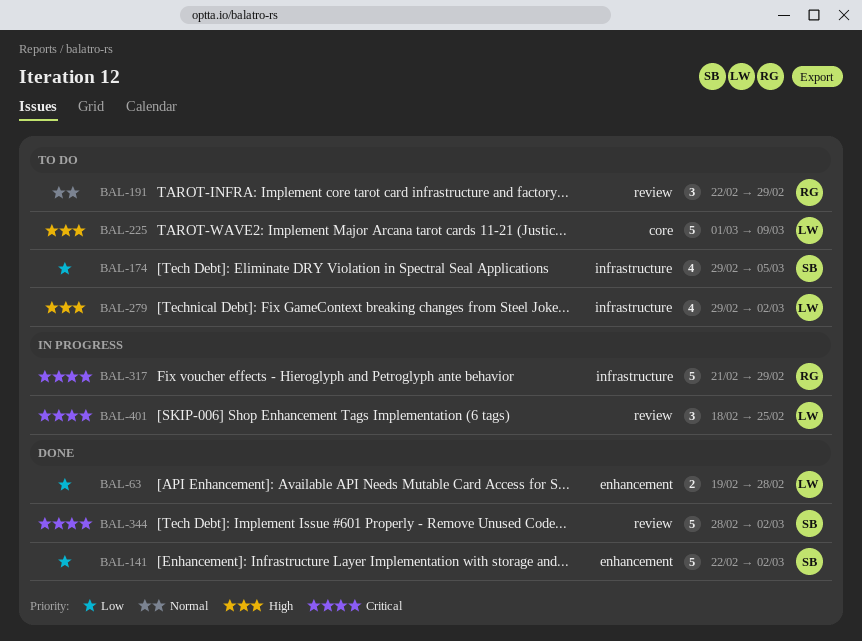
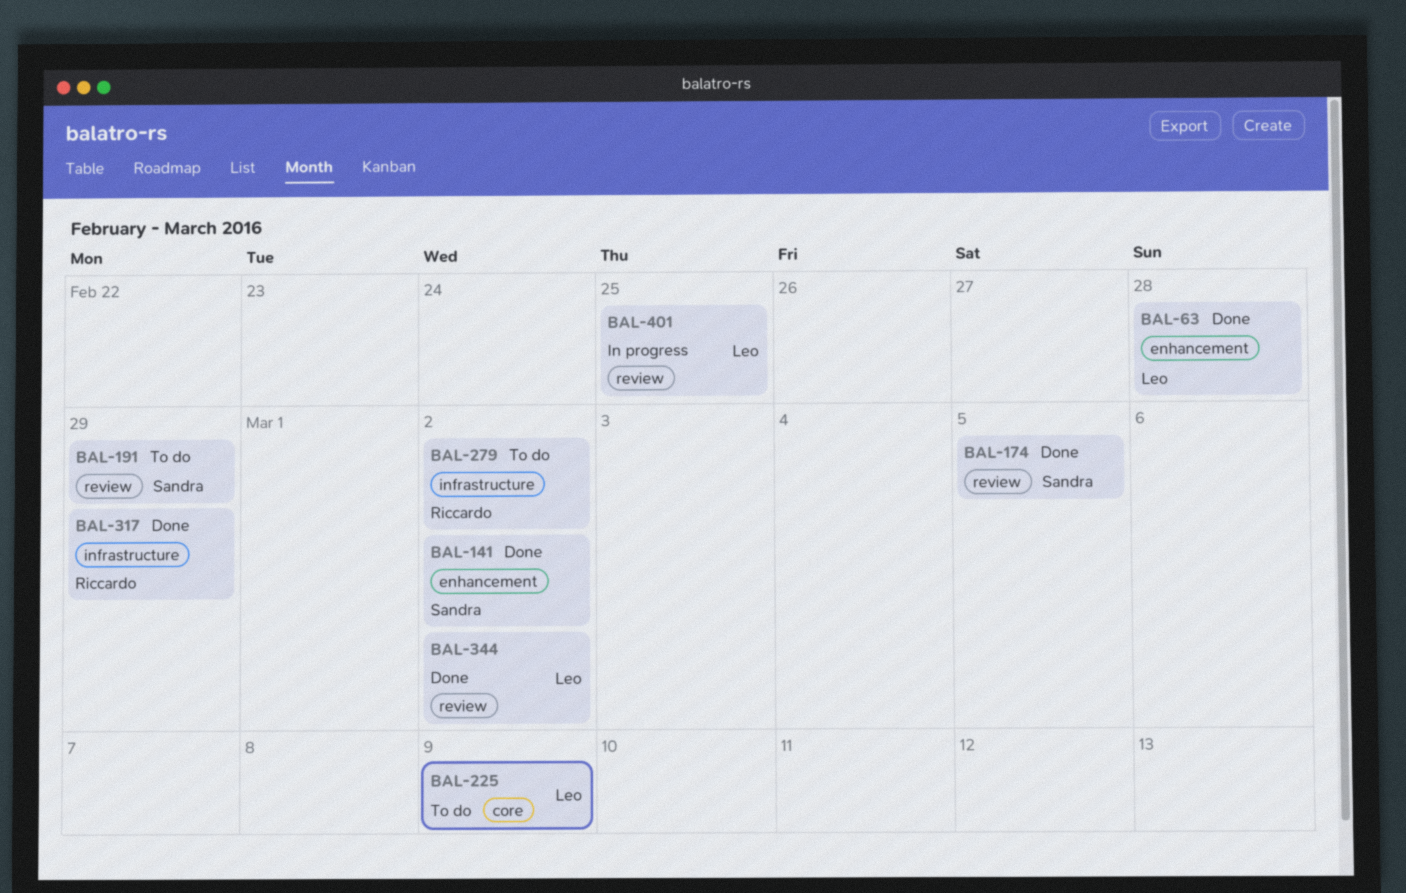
BAL-174, status: To do -> Done
BAL-174, label: infrastructure -> review
BAL-191, owner: Riccardo -> Sandra
BAL-279, owner: Leo -> Riccardo
BAL-317, status: In progress -> Done
BAL-344, owner: Sandra -> Leo

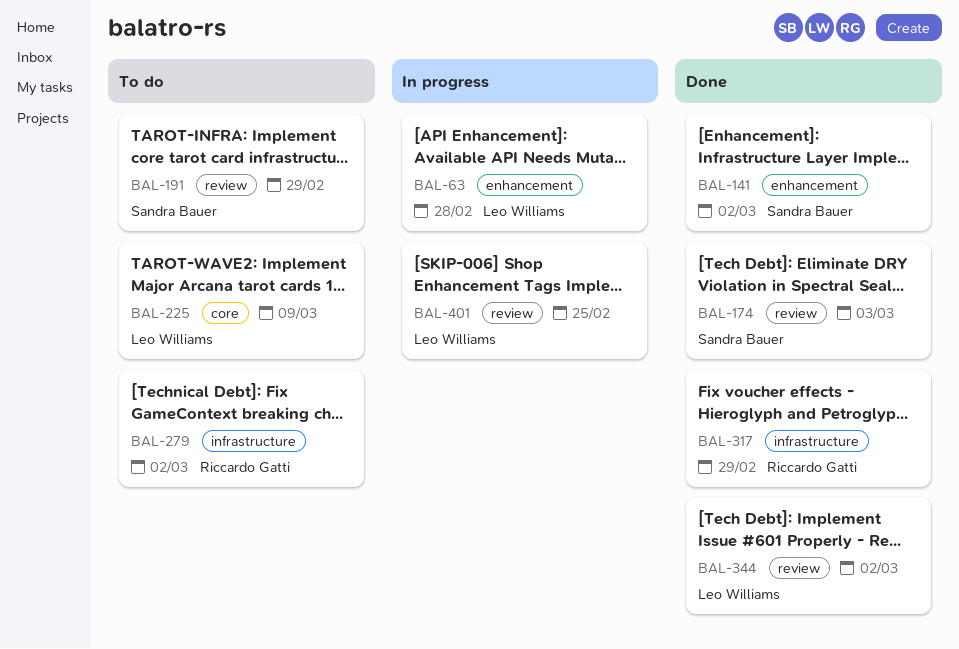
BAL-63, status: Done -> In progress
BAL-174, due: Mar 5 -> Mar 3

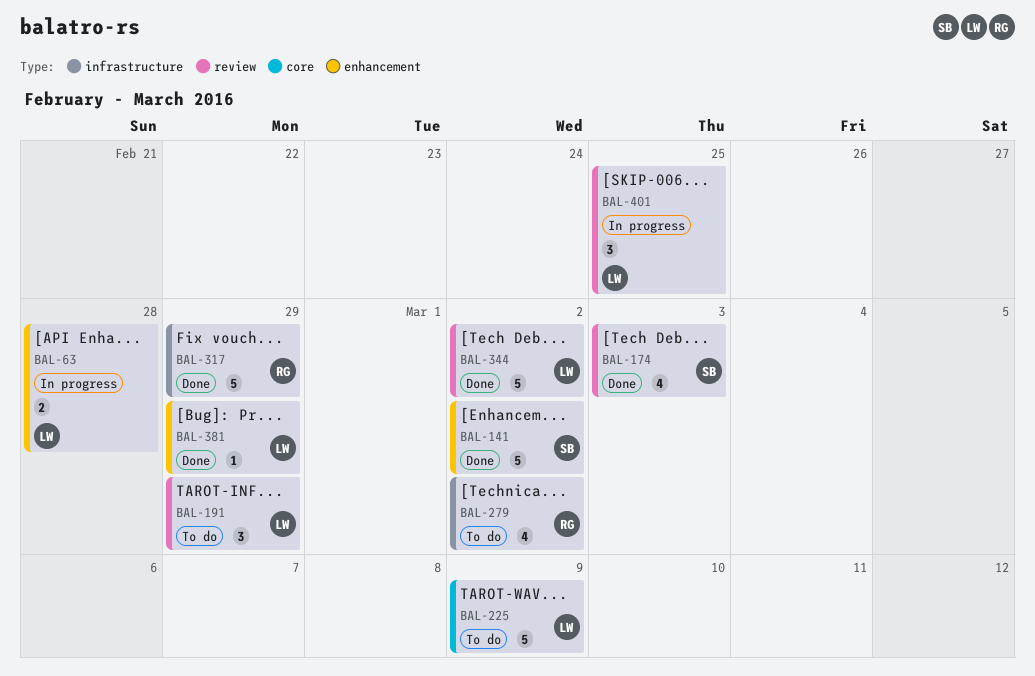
BAL-191, owner: Sandra Bauer -> Leo Williams
BAL-381: none -> present

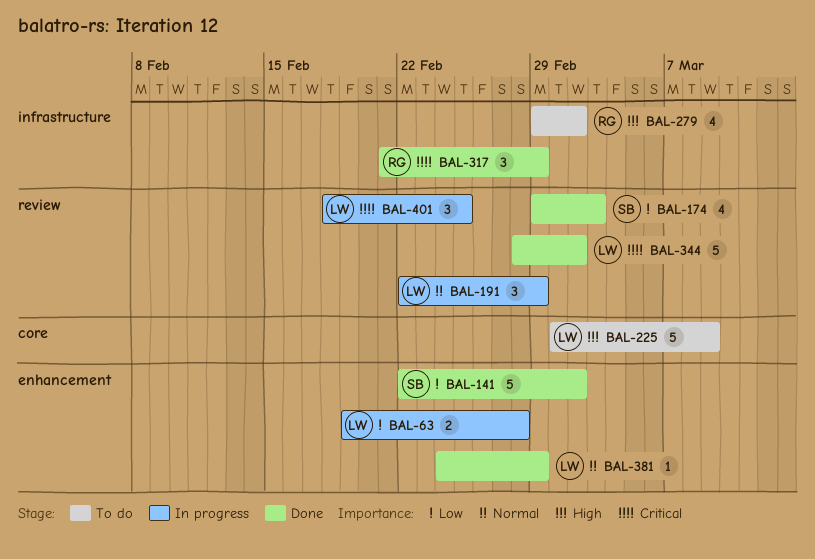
BAL-191, status: To do -> In progress
BAL-317, estimate: 5 -> 3

